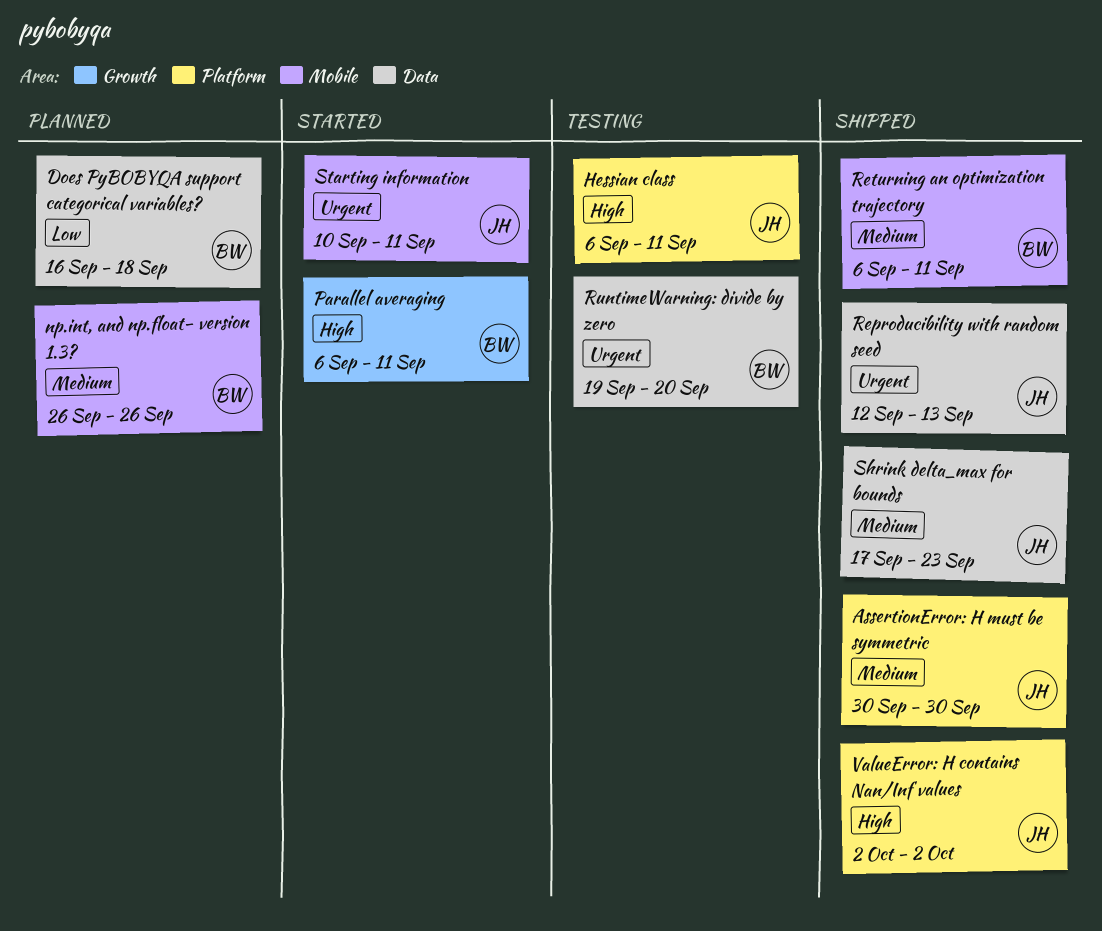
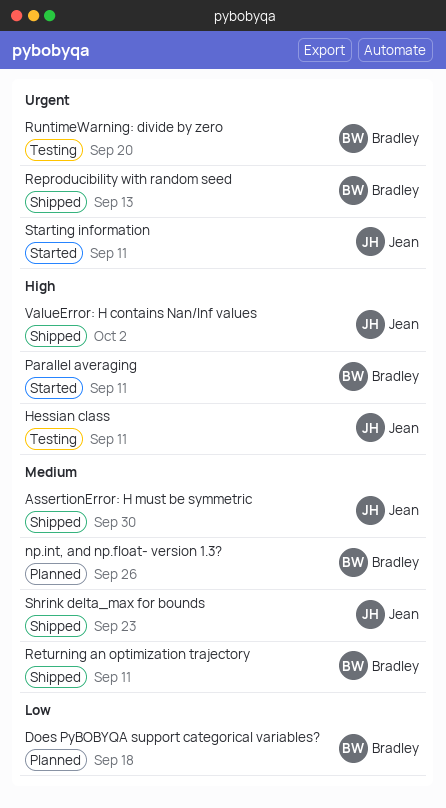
Reproducibility with random seed, owner: Jean -> Bradley

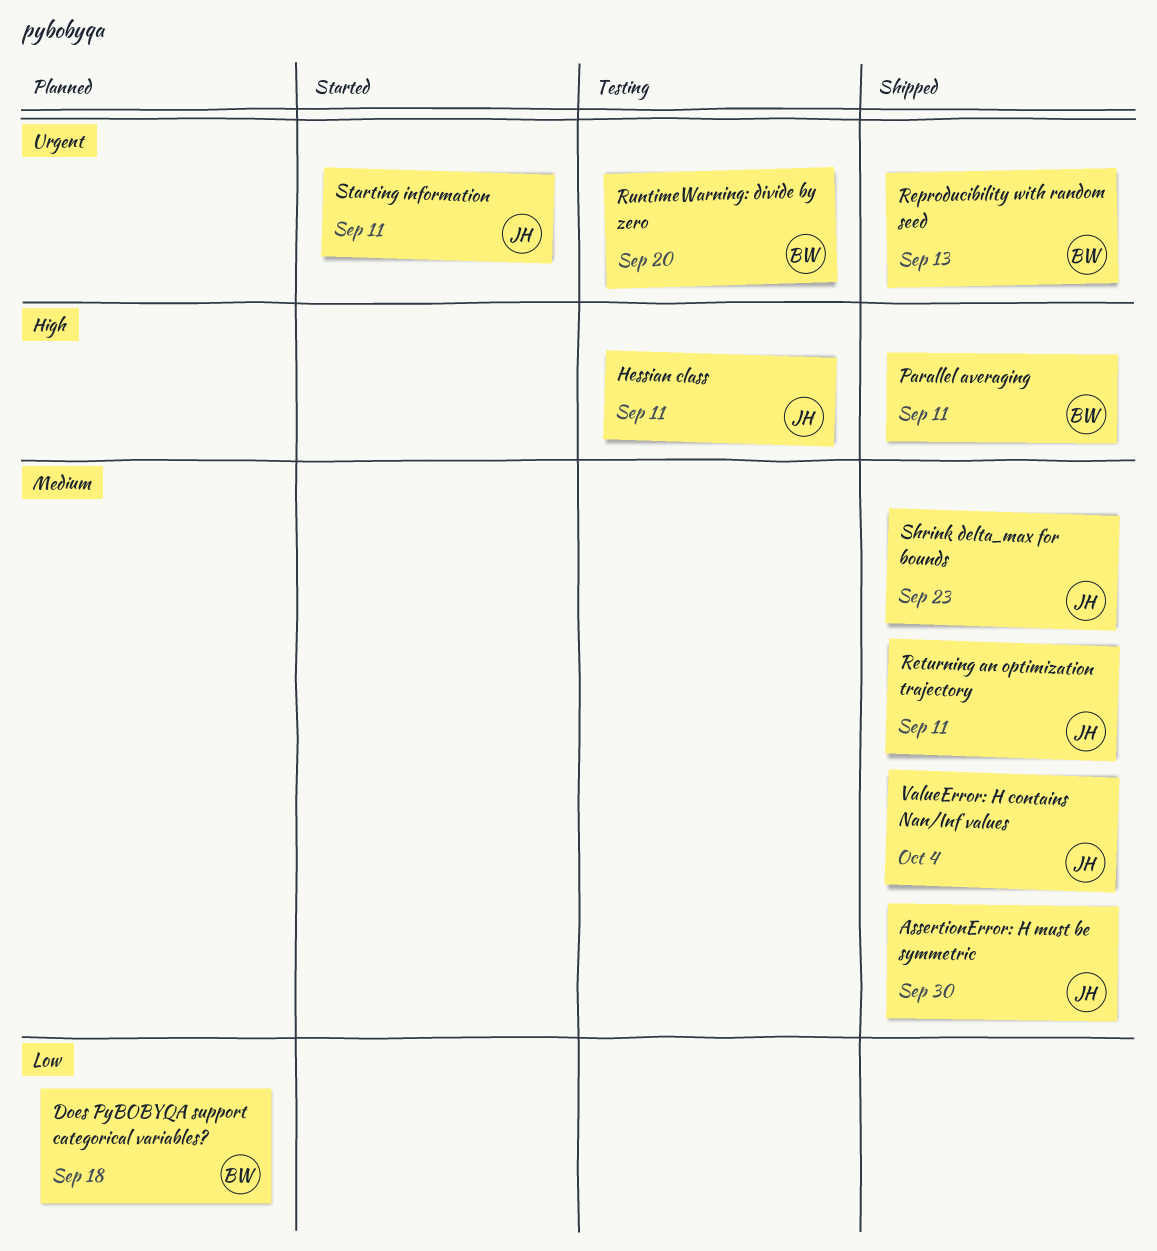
np.int, and np.float- version 1.3?: present -> none
Parallel averaging, status: Started -> Shipped
Returning an optimization trajectory, owner: Bradley -> Jean
ValueError: H contains Nan/Inf values, priority: High -> Medium
ValueError: H contains Nan/Inf values, due: Oct 2 -> Oct 4

